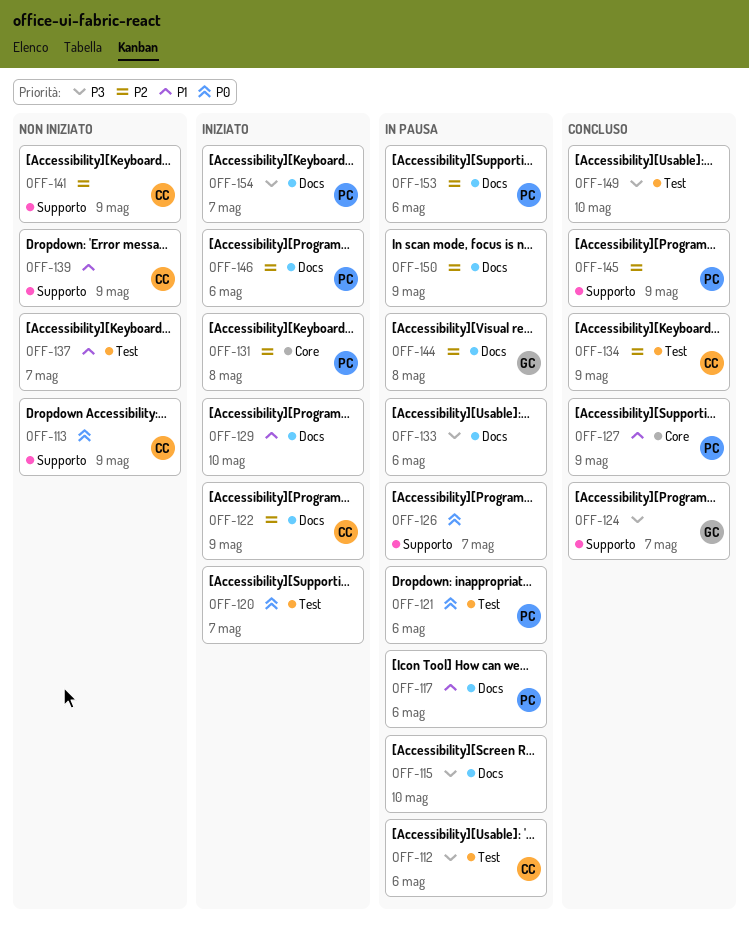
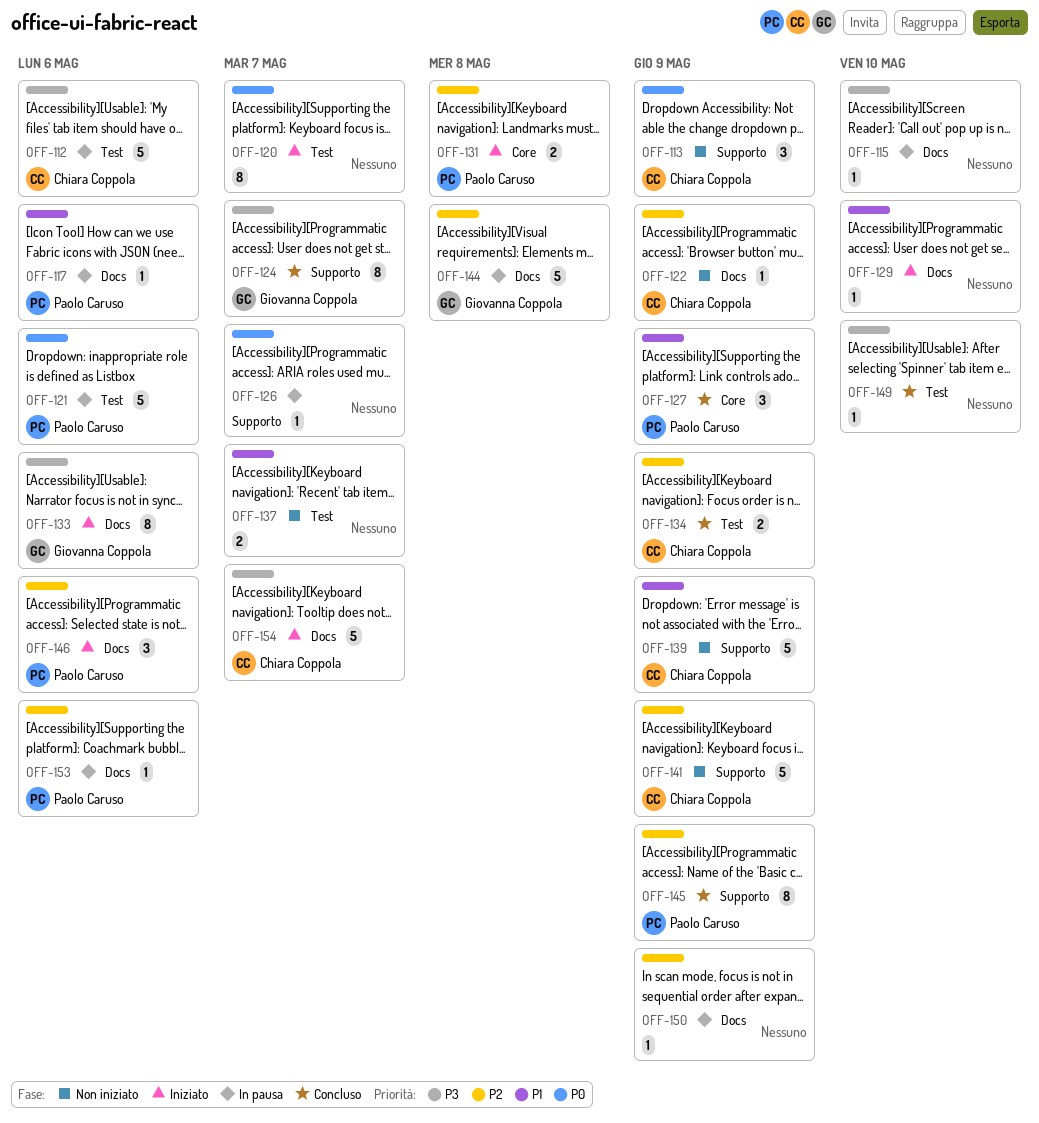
OFF-122, status: Iniziato -> Non iniziato
OFF-133, status: In pausa -> Iniziato
OFF-133, owner: none -> Giovanna Coppola
OFF-154, owner: Paolo Caruso -> Chiara Coppola

